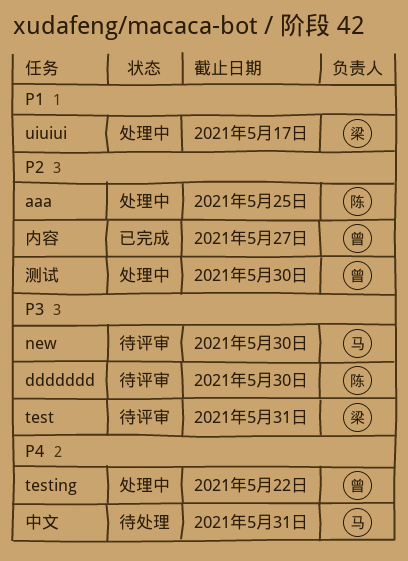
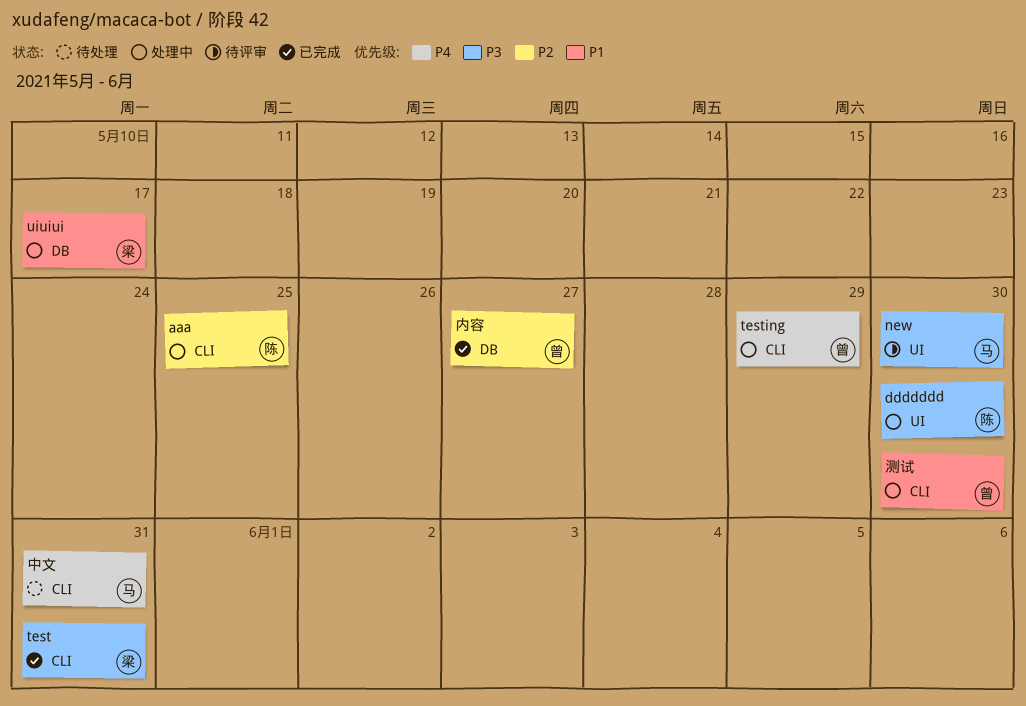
ddddddd, status: 待评审 -> 处理中
test, status: 待评审 -> 已完成
testing, due: May 22 -> May 29
测试, priority: P2 -> P1

